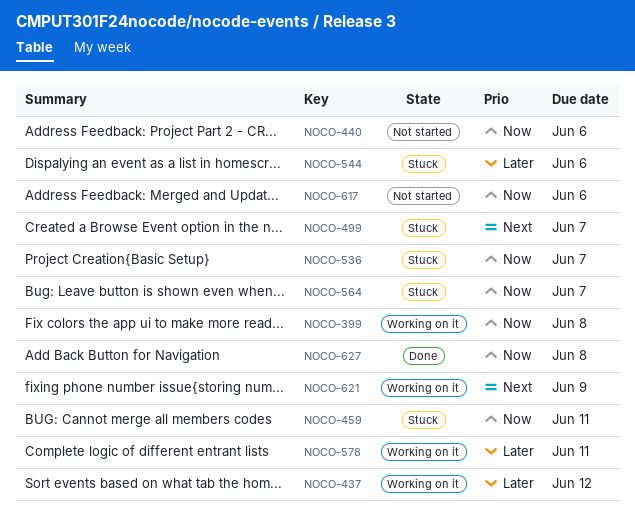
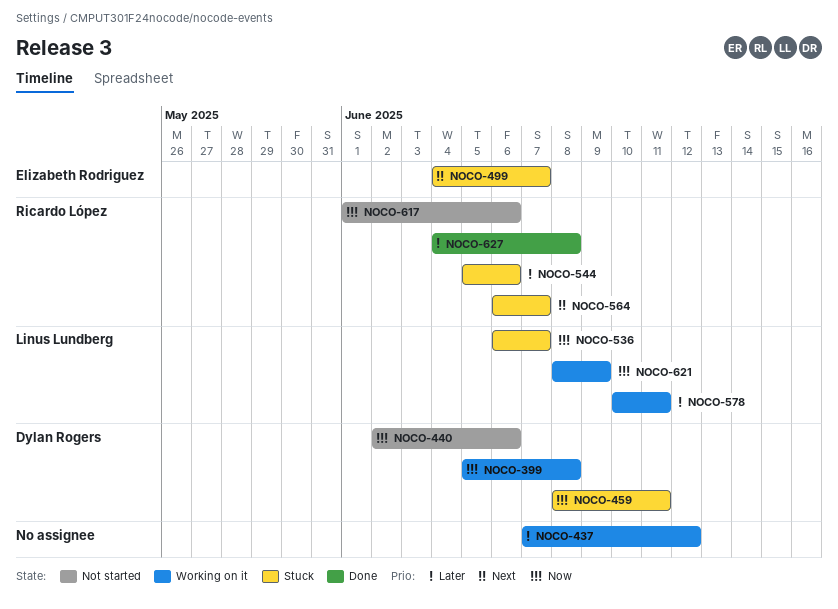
NOCO-564, priority: Now -> Next
NOCO-621, priority: Next -> Now
NOCO-627, priority: Now -> Later

